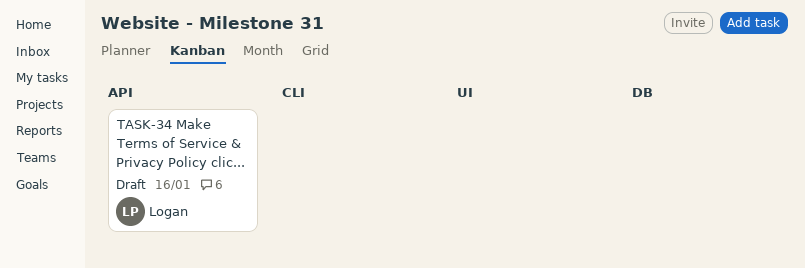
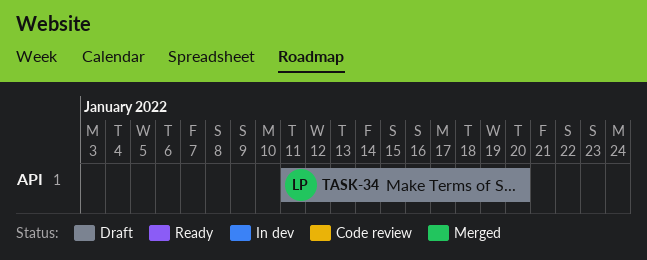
TASK-34, due: Jan 16 -> Jan 20

